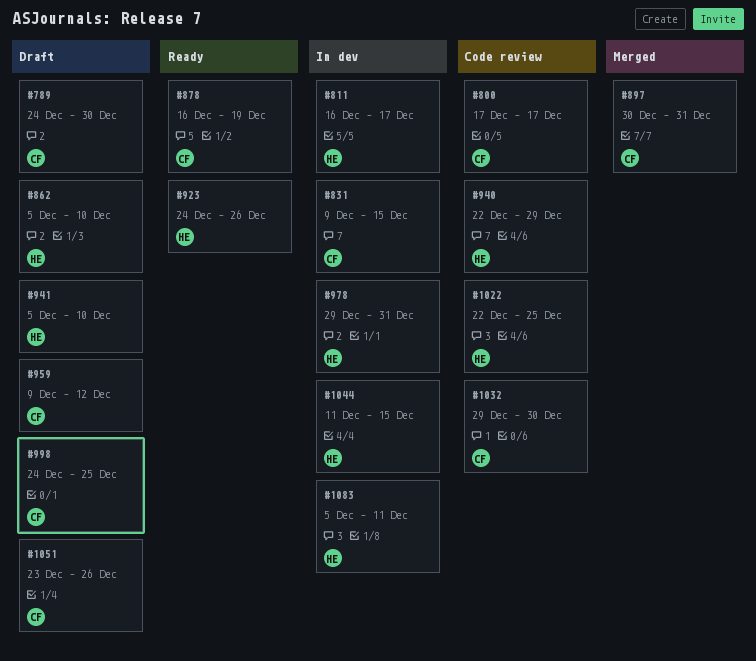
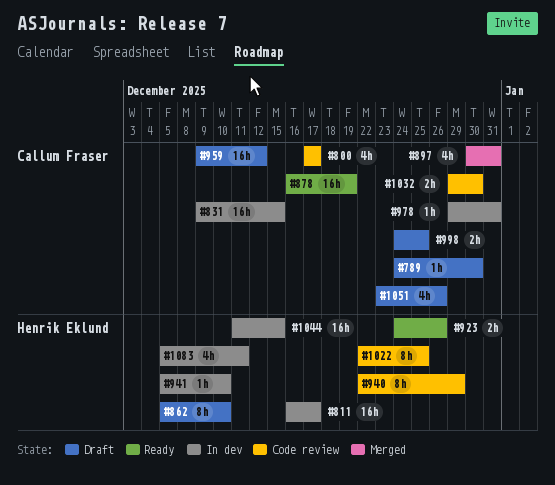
#941, status: Draft -> In dev
#978, owner: Henrik Eklund -> Callum Fraser

